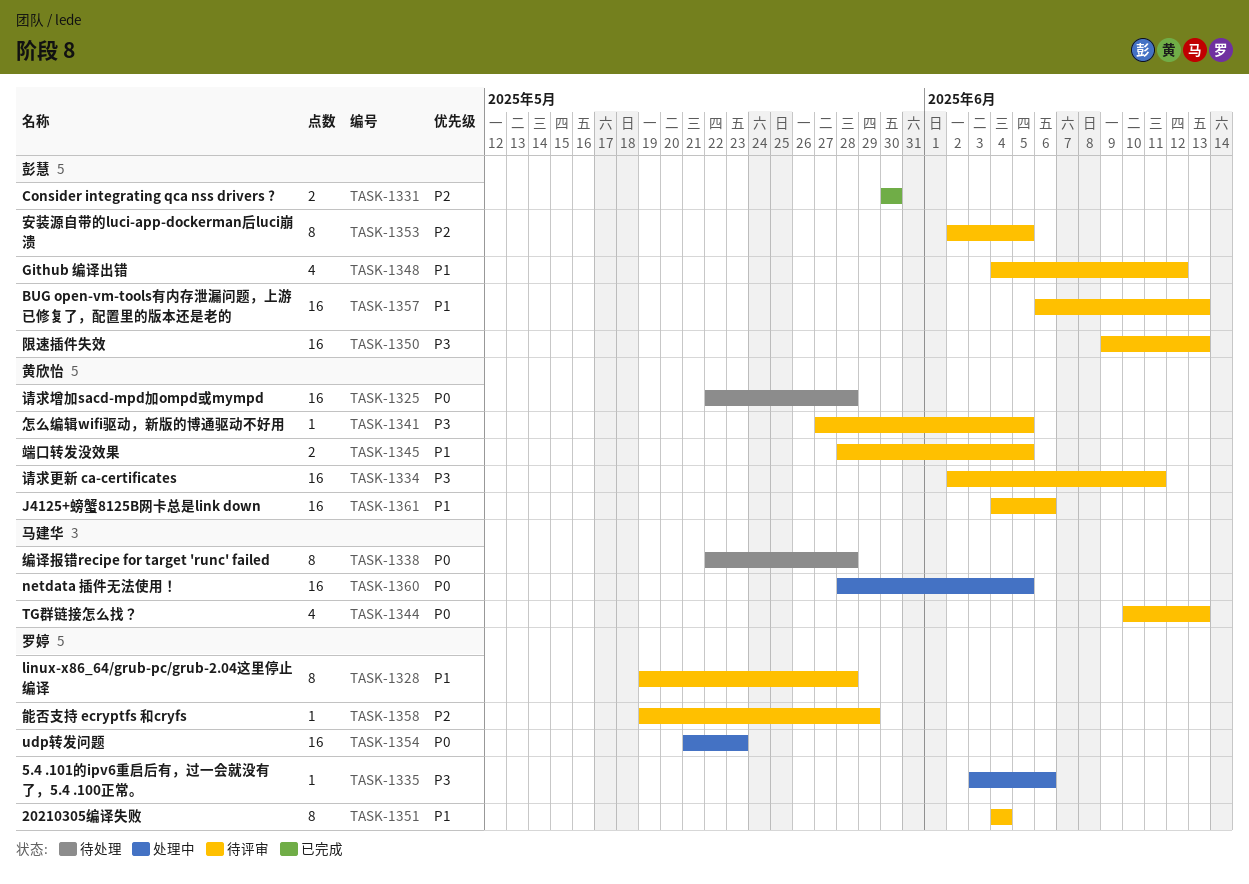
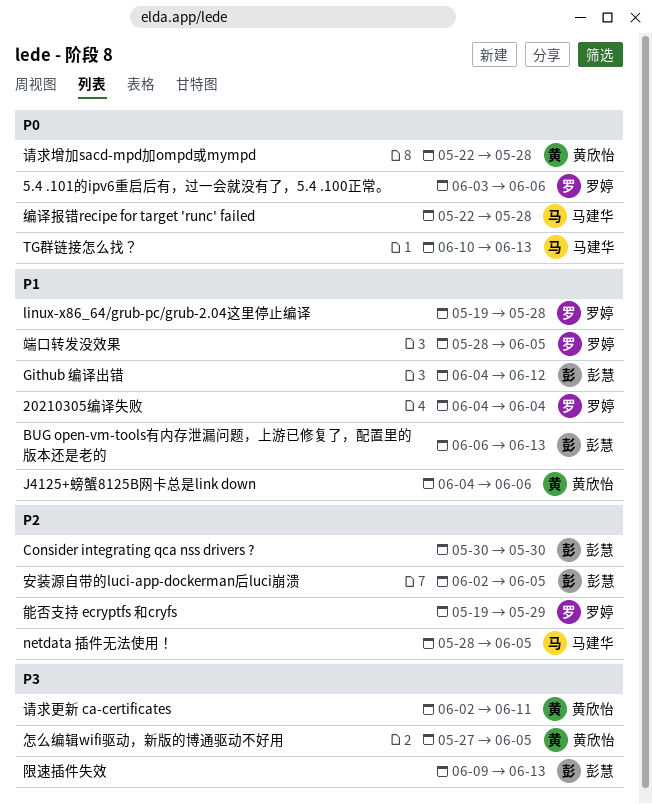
5.4 .101的ipv6重启后有，过一会就没有了，5.4 .100正常。, priority: P3 -> P0
netdata 插件无法使用！, priority: P0 -> P2
udp转发问题: present -> none
端口转发没效果, owner: 黄欣怡 -> 罗婷

